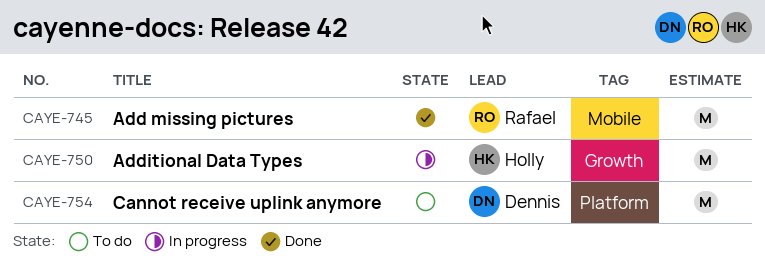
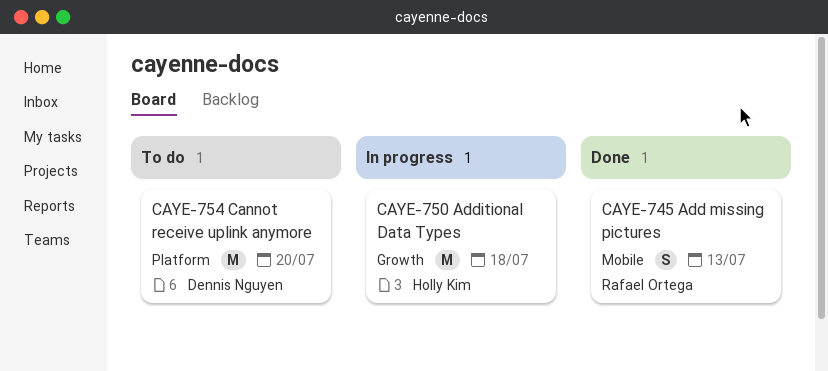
CAYE-745, estimate: M -> S

